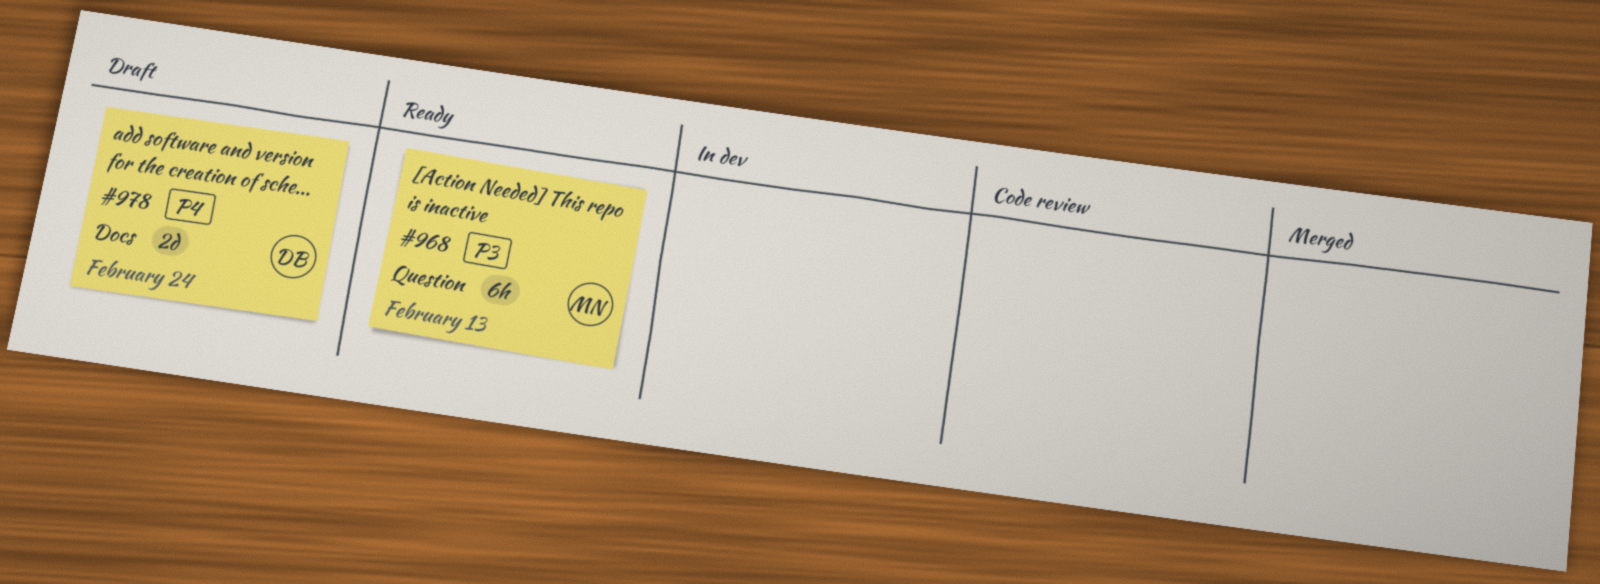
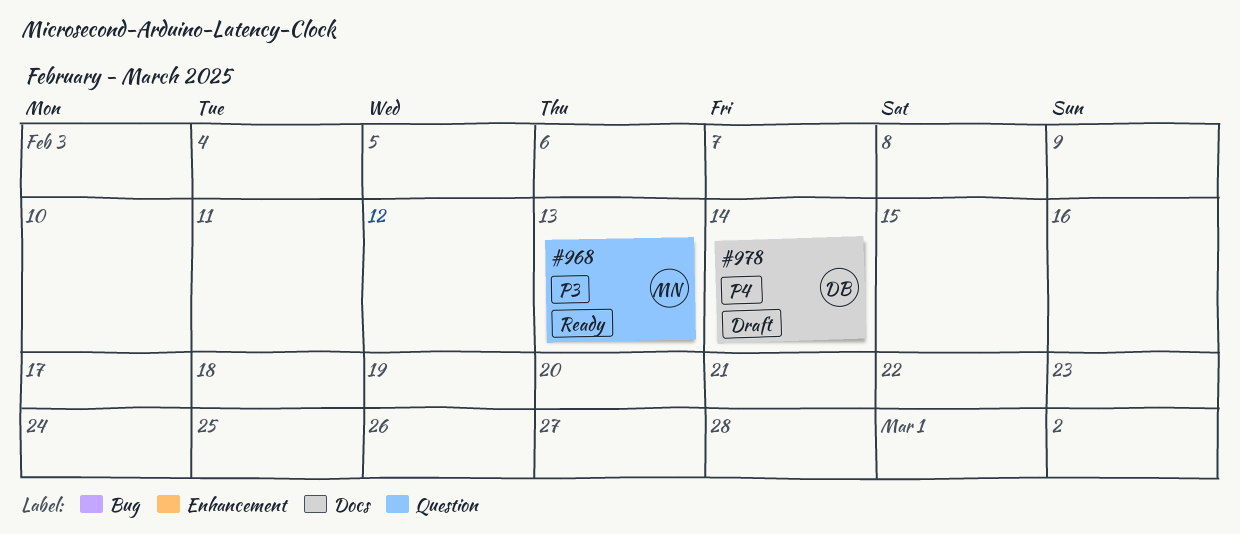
#978, due: Feb 24 -> Feb 14

